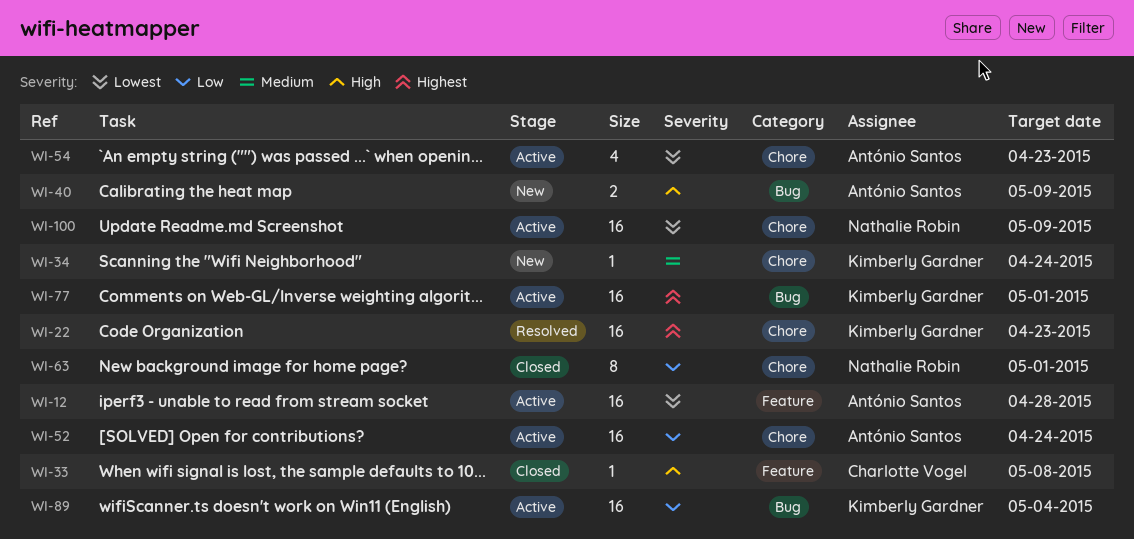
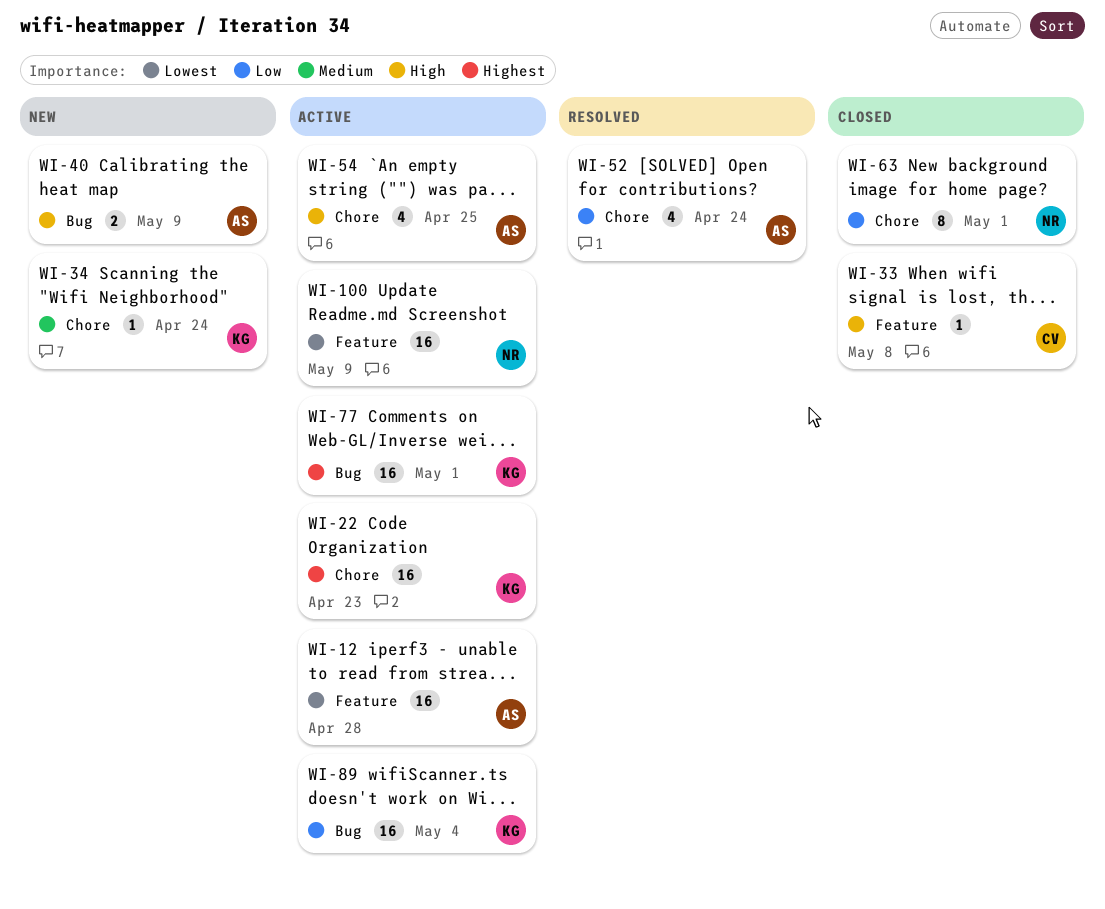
WI-22, status: Resolved -> Active
WI-52, status: Active -> Resolved
WI-52, estimate: 16 -> 4
WI-54, priority: Lowest -> High
WI-54, due: Apr 23 -> Apr 25
WI-100, label: Chore -> Feature

